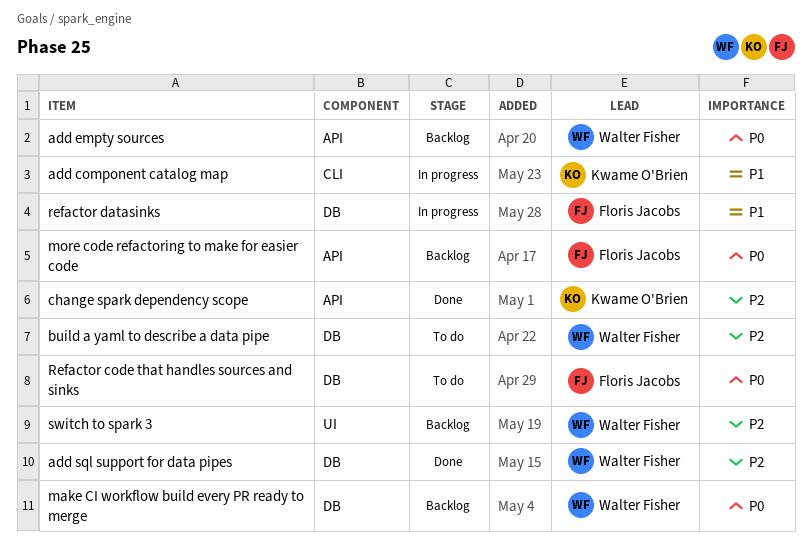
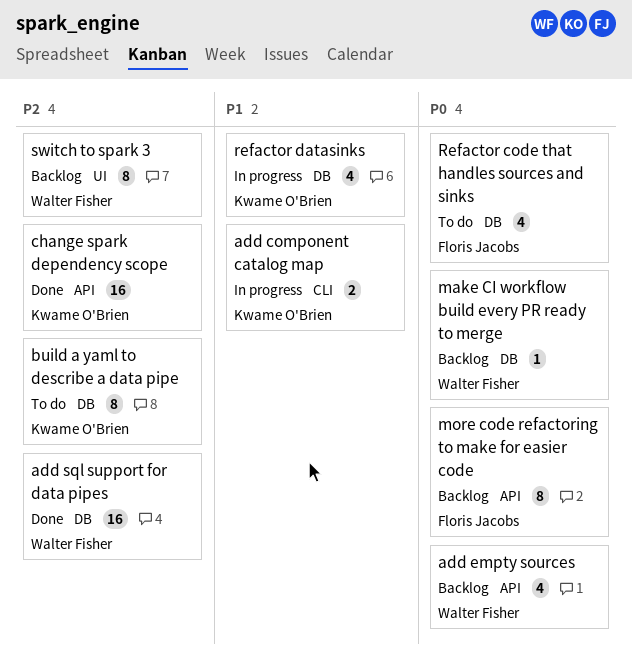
build a yaml to describe a data pipe, owner: Walter Fisher -> Kwame O'Brien
refactor datasinks, owner: Floris Jacobs -> Kwame O'Brien

